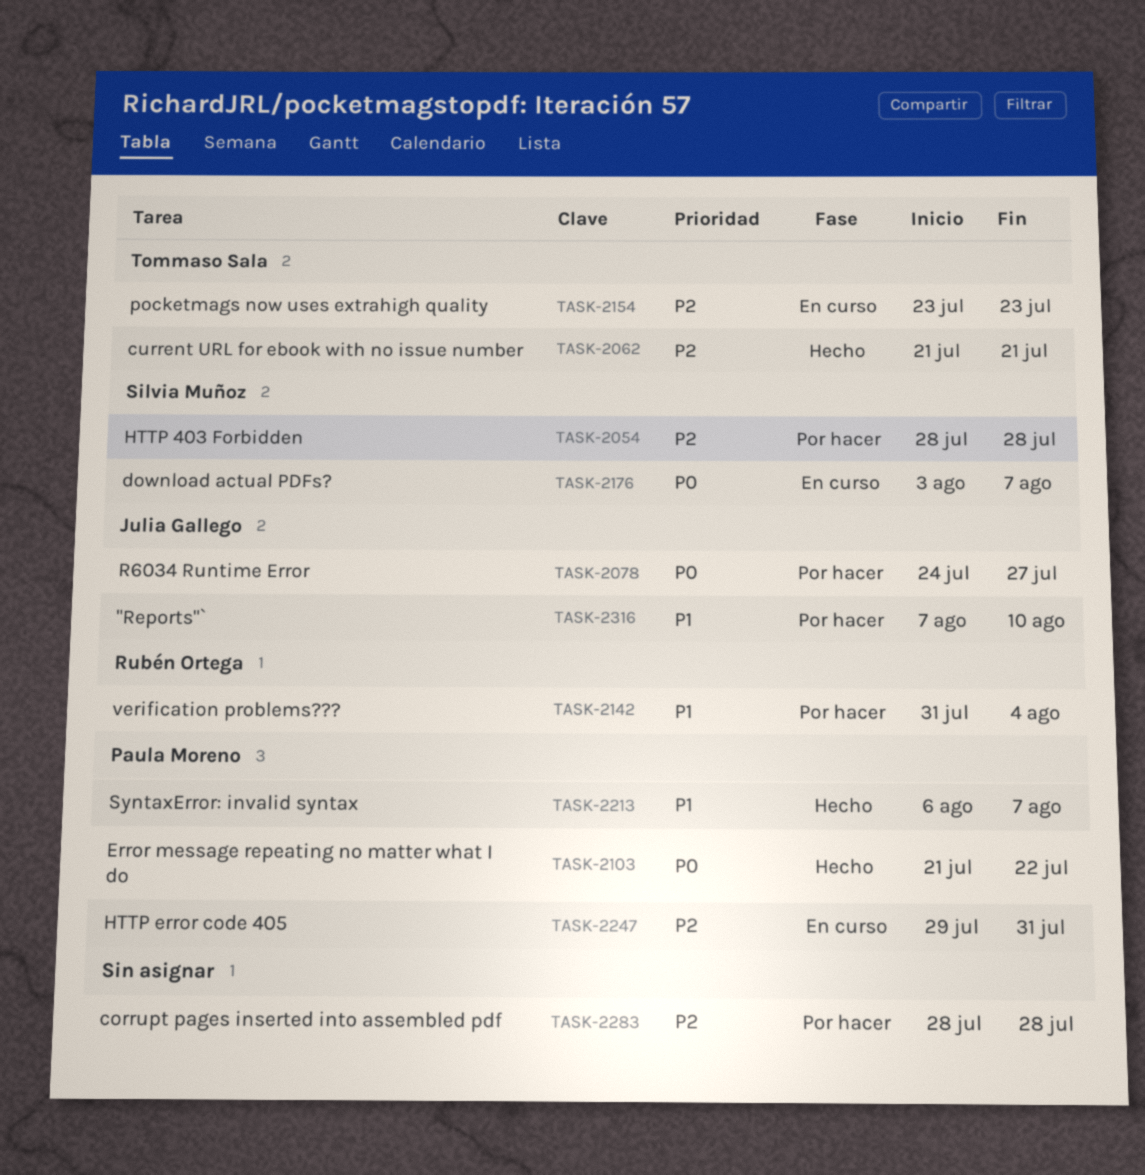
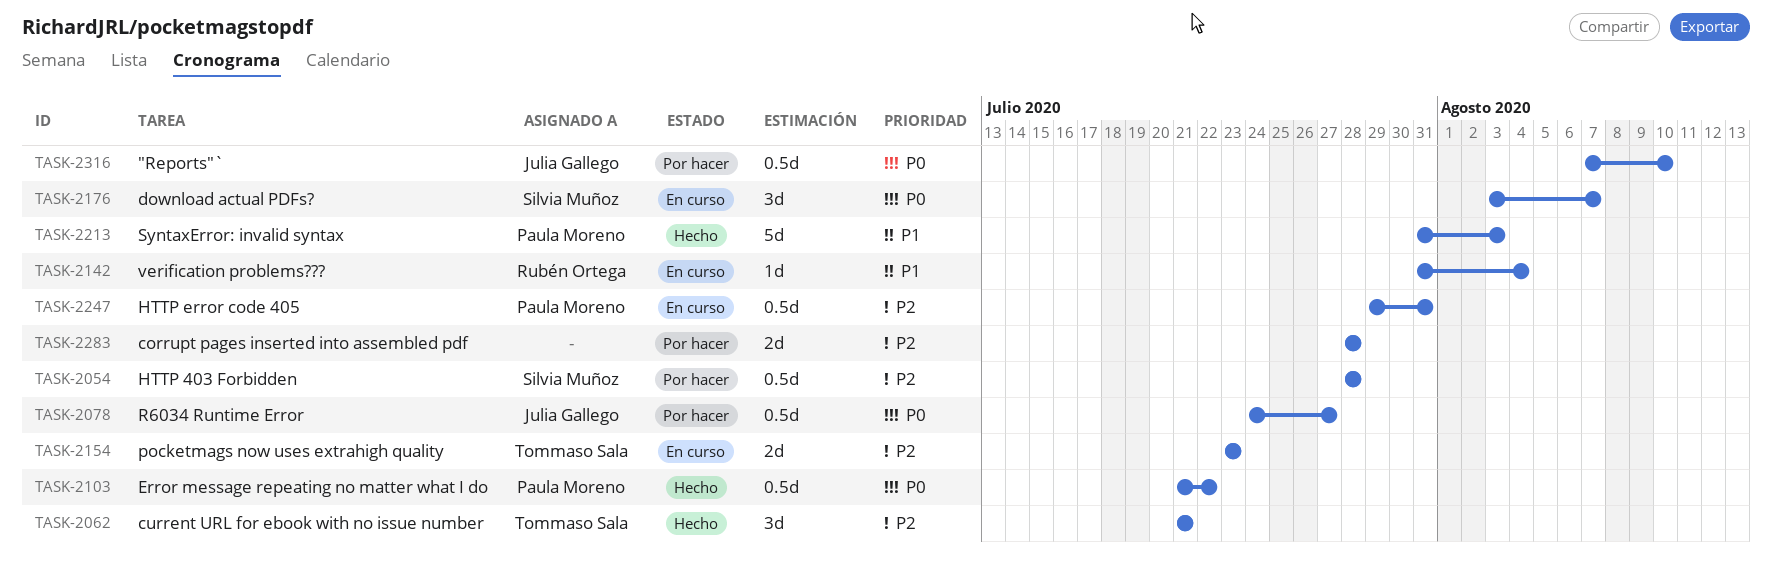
TASK-2142, status: Por hacer -> En curso
TASK-2213, start: Aug 6 -> Jul 31
TASK-2213, due: Aug 7 -> Aug 3
TASK-2316, priority: P1 -> P0

